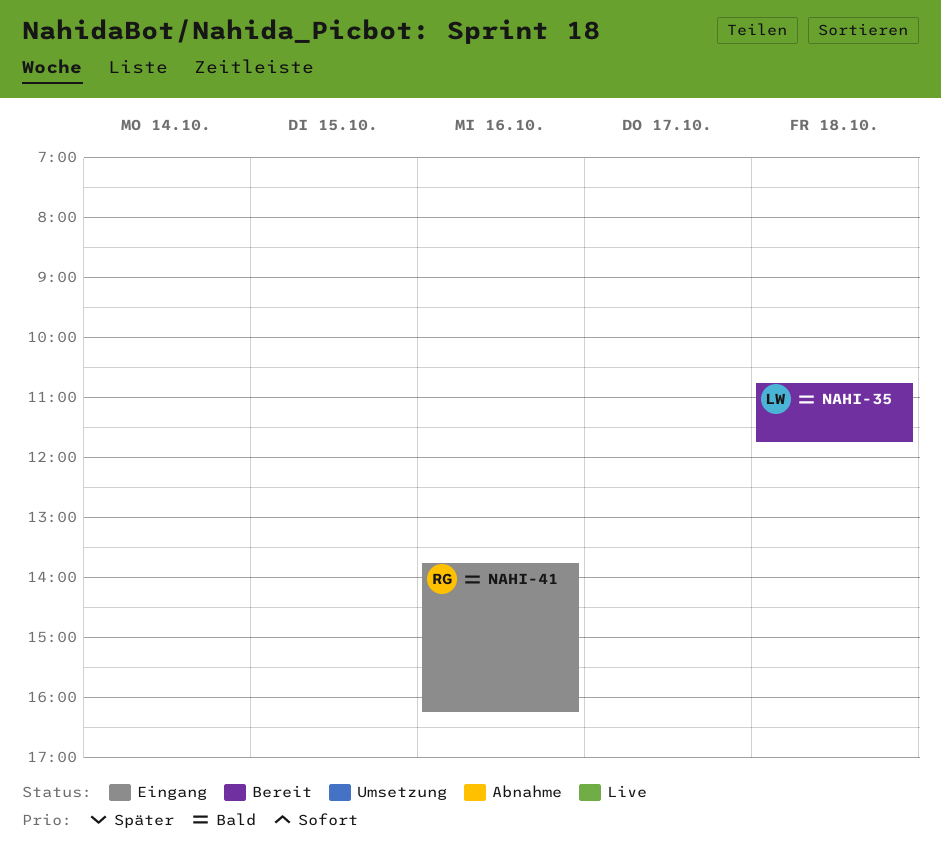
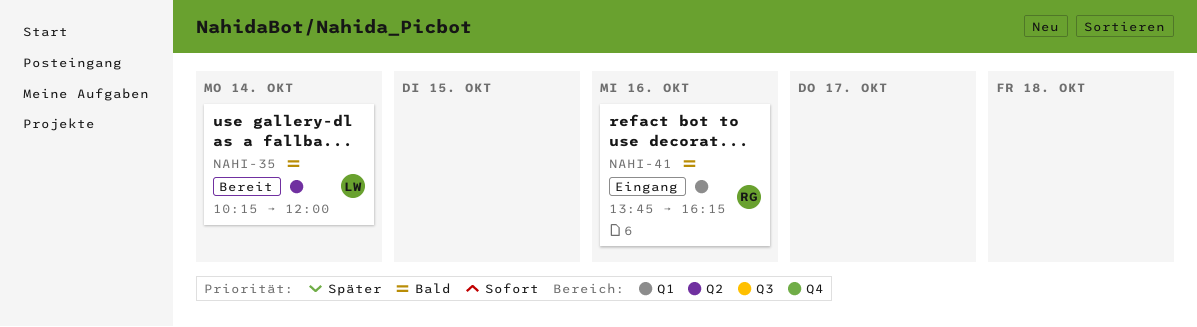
NAHI-35, day: Oct 18 -> Oct 14
NAHI-35, begins: 10:45 -> 10:15
NAHI-35, ends: 11:45 -> 12:00

